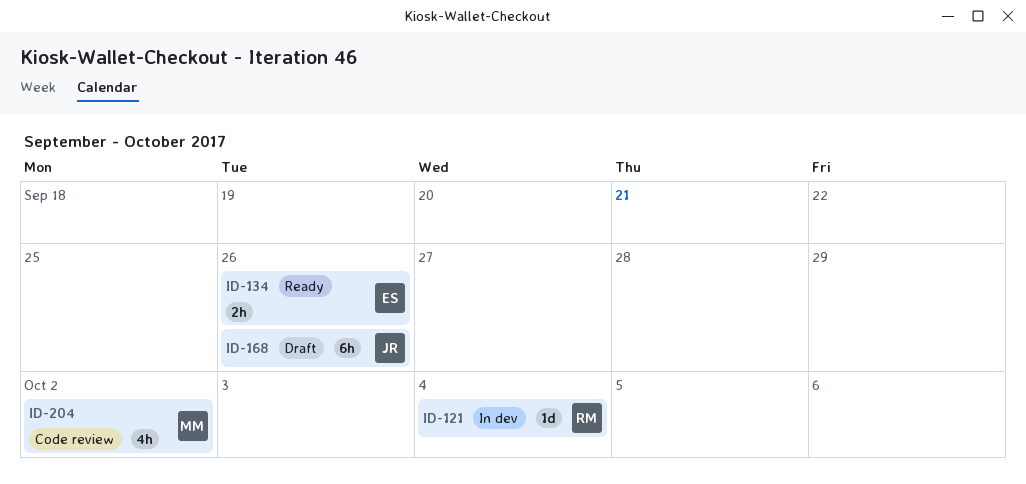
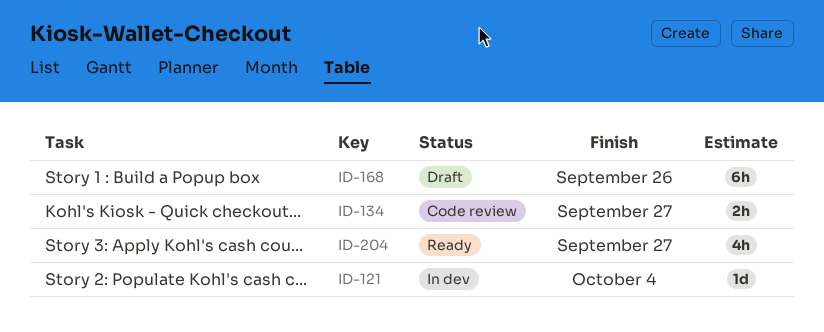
ID-134, status: Ready -> Code review
ID-134, due: Sep 26 -> Sep 27
ID-204, status: Code review -> Ready
ID-204, due: Oct 2 -> Sep 27

